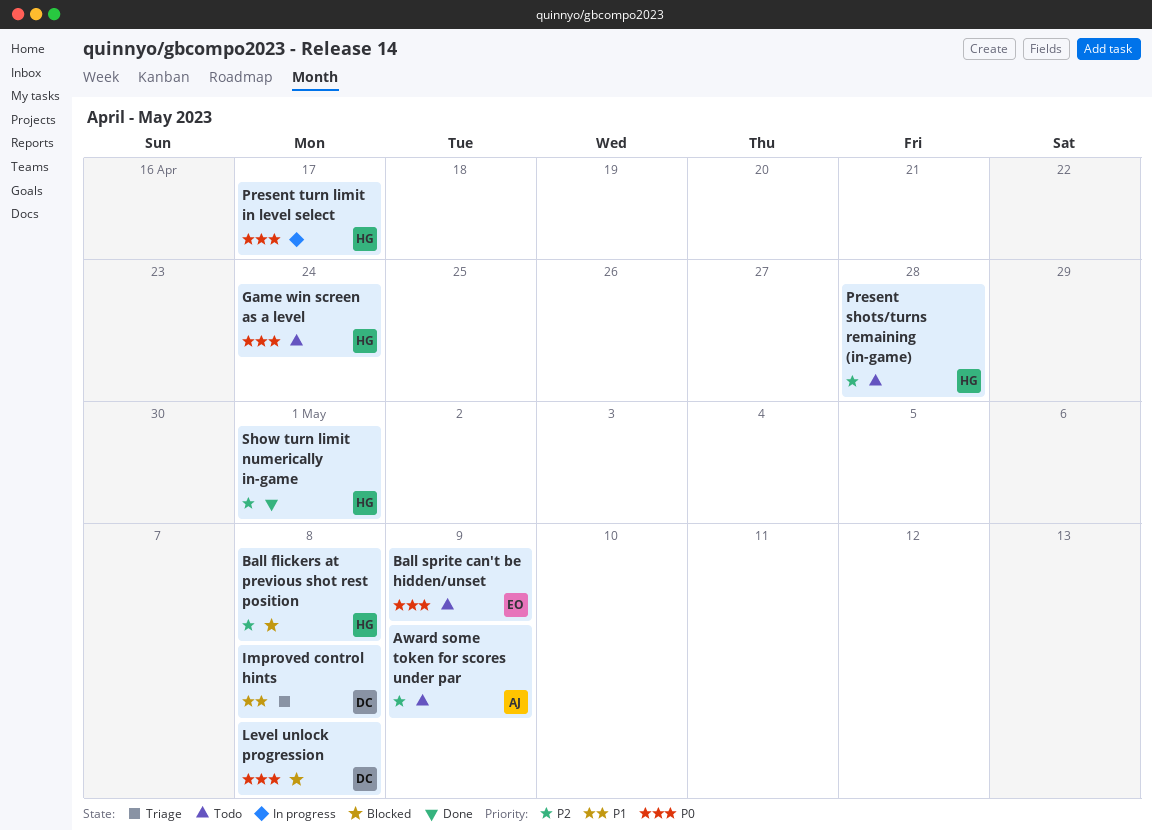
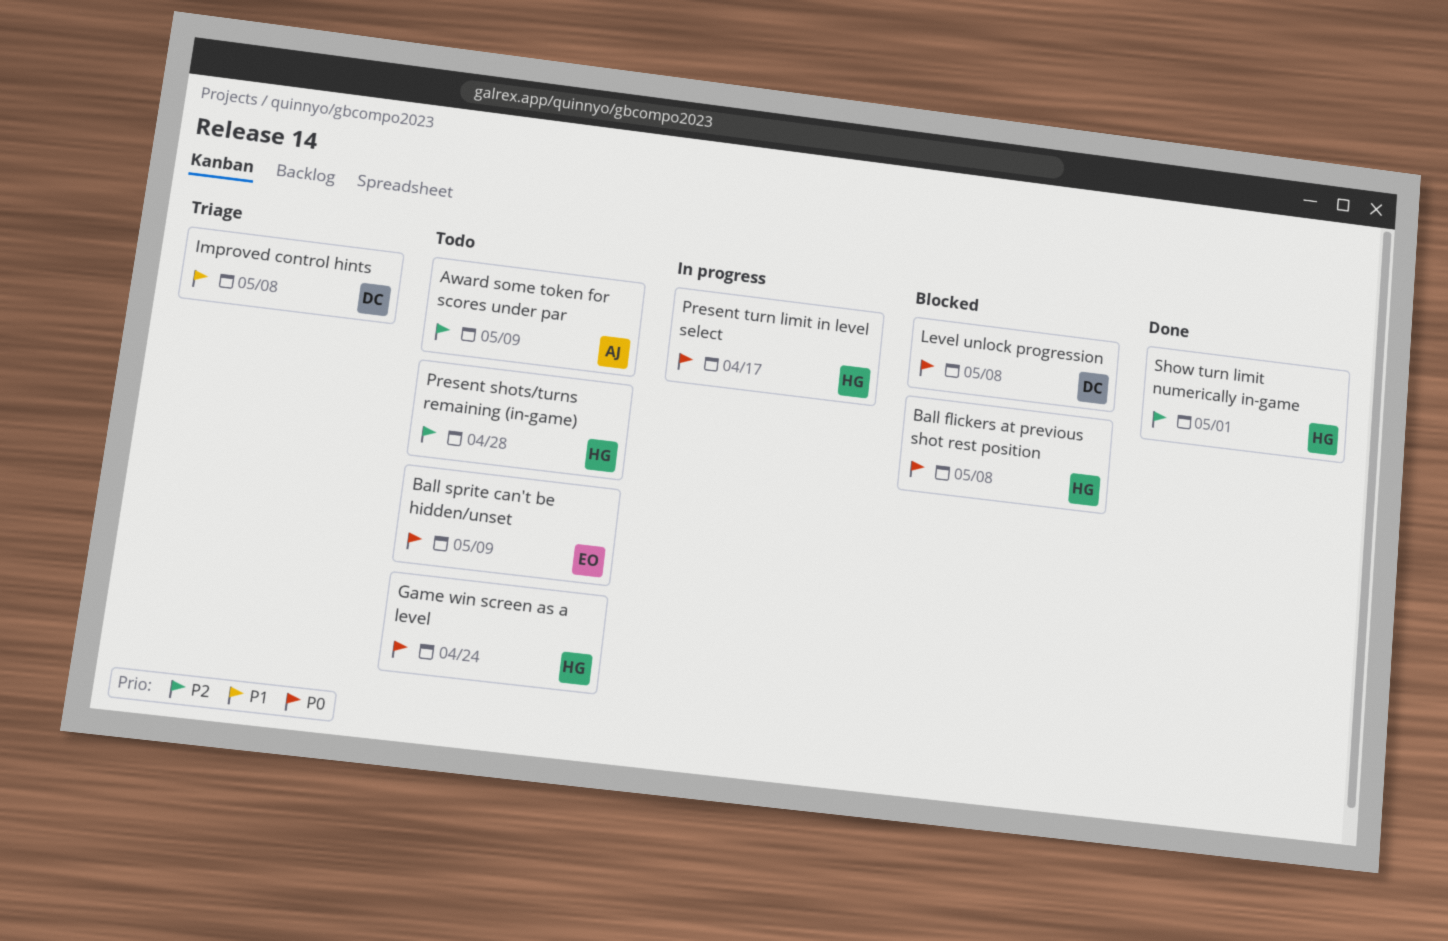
Ball flickers at previous shot rest position, priority: P2 -> P0

